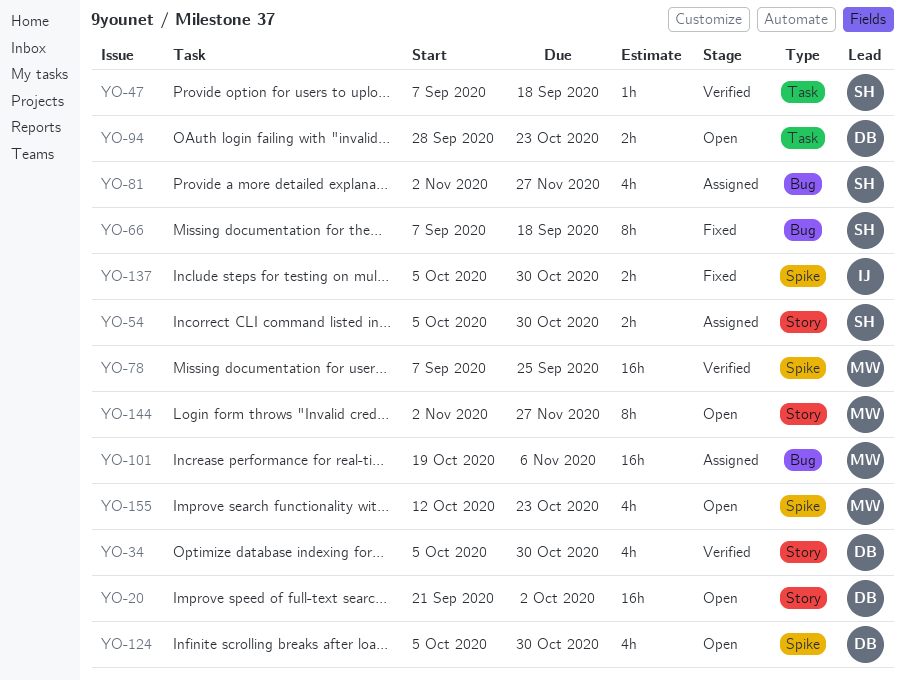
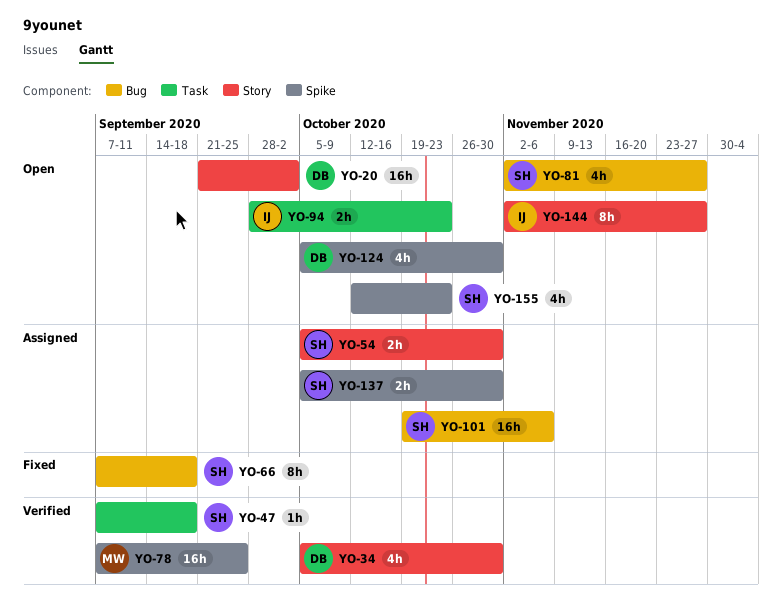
YO-81, status: Assigned -> Open
YO-94, owner: DB -> IJ
YO-101, owner: MW -> SH
YO-137, status: Fixed -> Assigned
YO-137, owner: IJ -> SH
YO-144, owner: MW -> IJ
YO-155, owner: MW -> SH

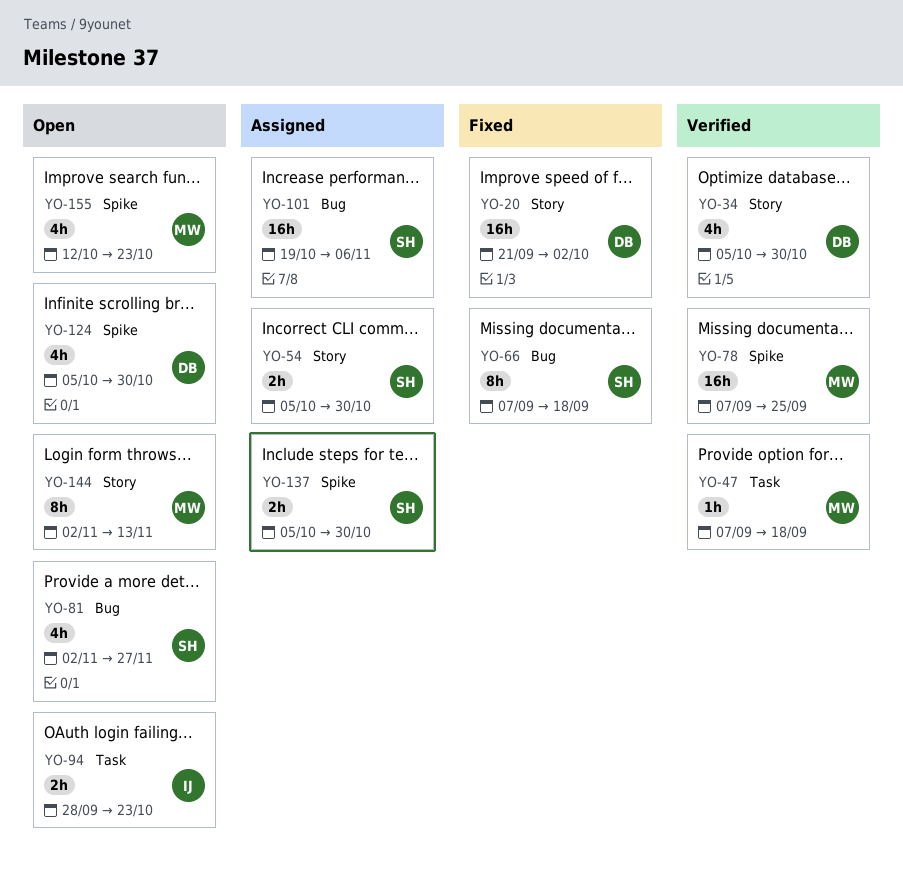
YO-20, status: Open -> Fixed
YO-47, owner: SH -> MW
YO-144, owner: IJ -> MW
YO-144, due: Nov 27 -> Nov 13
YO-155, owner: SH -> MW

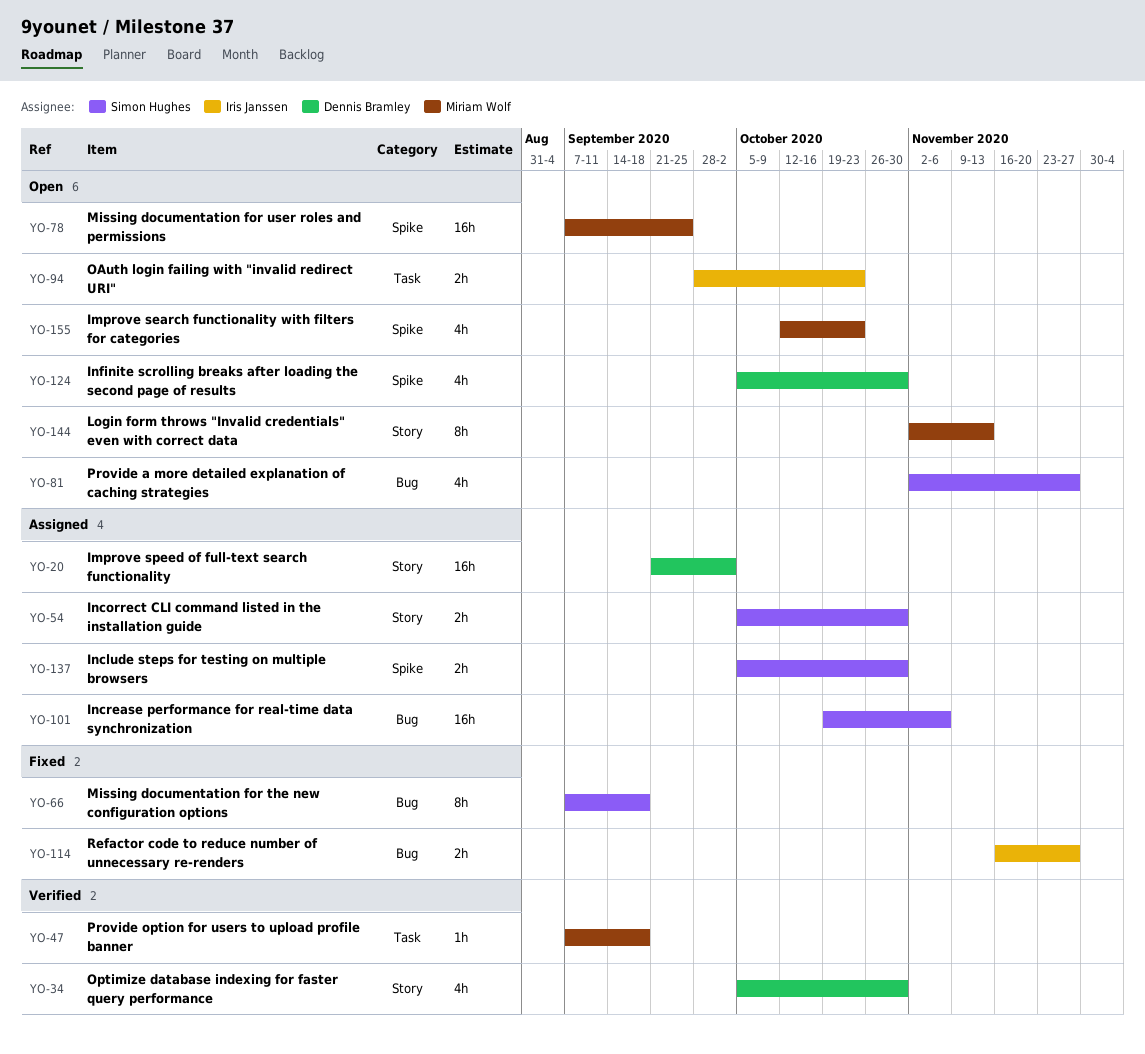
YO-20, status: Fixed -> Assigned
YO-78, status: Verified -> Open
YO-114: none -> present

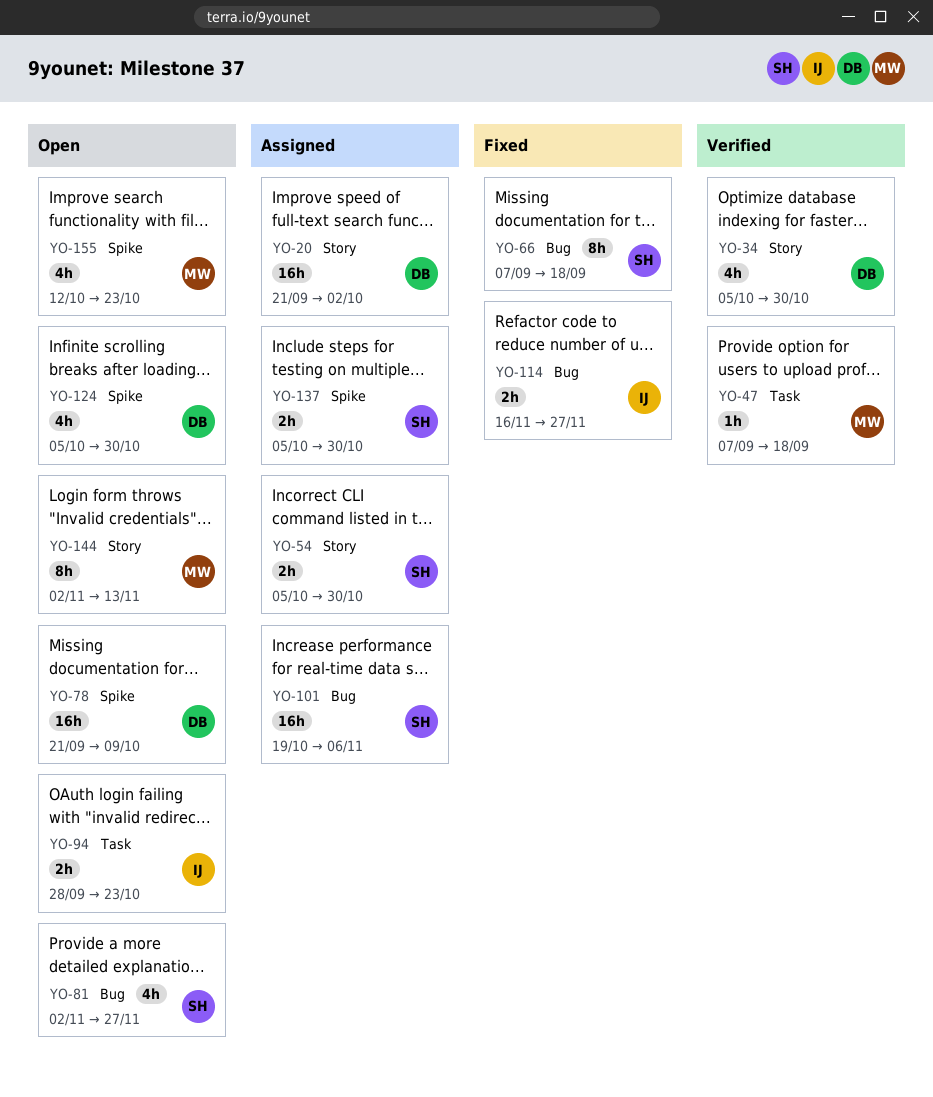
YO-78, owner: Miriam Wolf -> Dennis Bramley
YO-78, start: Sep 7 -> Sep 21
YO-78, due: Sep 25 -> Oct 9

